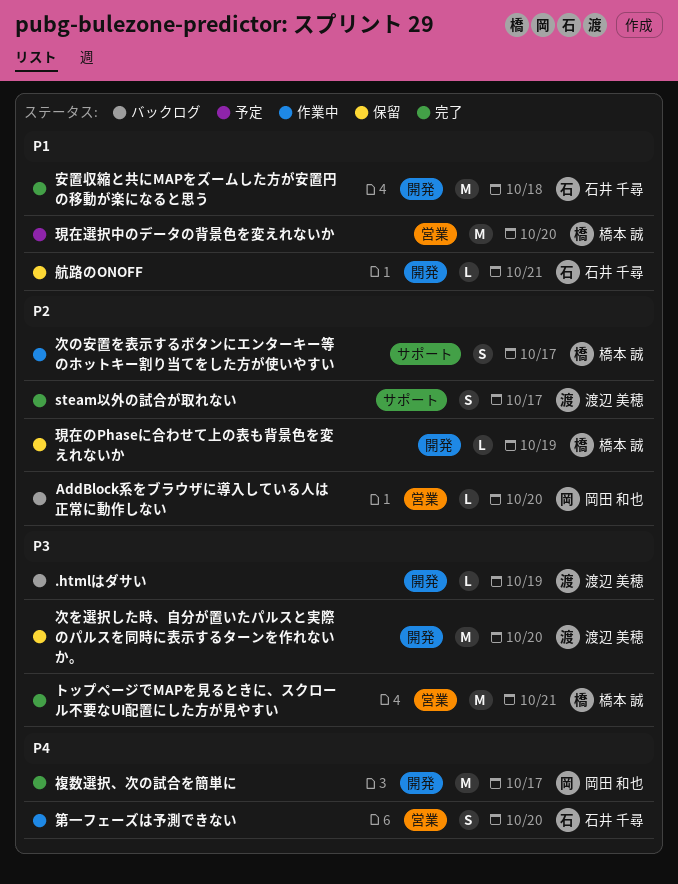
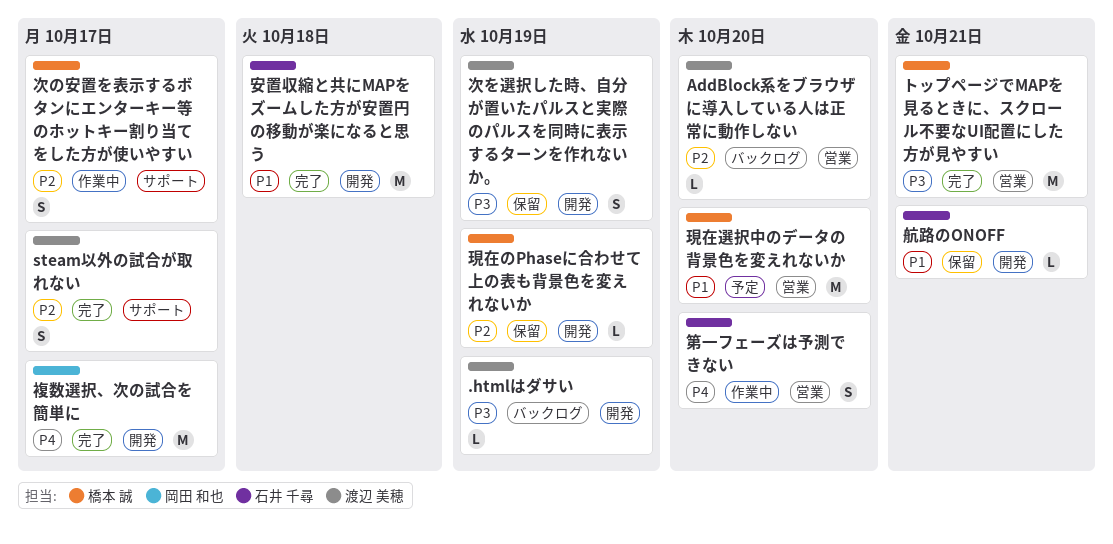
AddBlock系をブラウザに導入している人は正常に動作しない, owner: 岡田 和也 -> 渡辺 美穂
次を選択した時、自分が置いたパルスと実際のパルスを同時に表示するターンを作れないか。, estimate: M -> S
次を選択した時、自分が置いたパルスと実際のパルスを同時に表示するターンを作れないか。, due: Oct 20 -> Oct 19

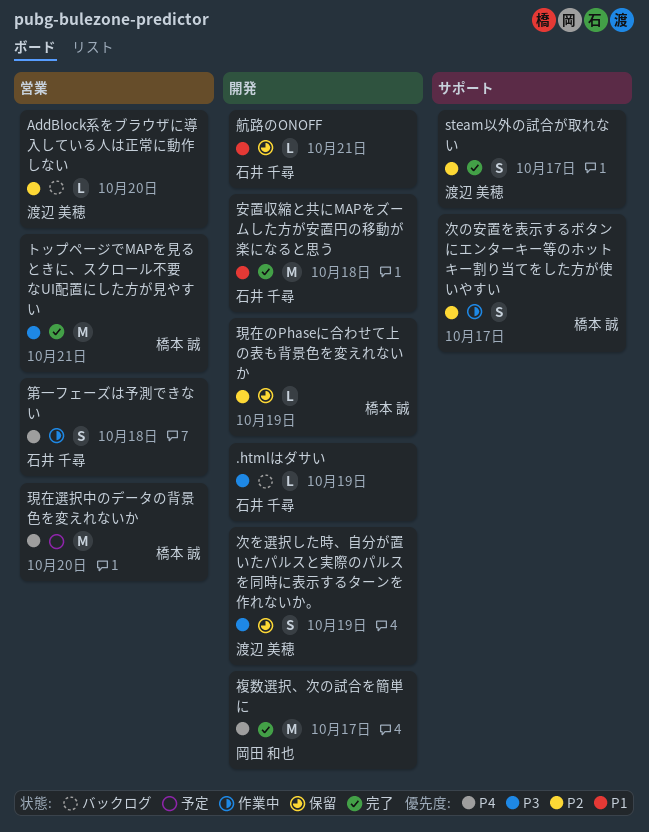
.htmlはダサい, owner: 渡辺 美穂 -> 石井 千尋
現在選択中のデータの背景色を変えれないか, priority: P1 -> P4
第一フェーズは予測できない, due: Oct 20 -> Oct 18

